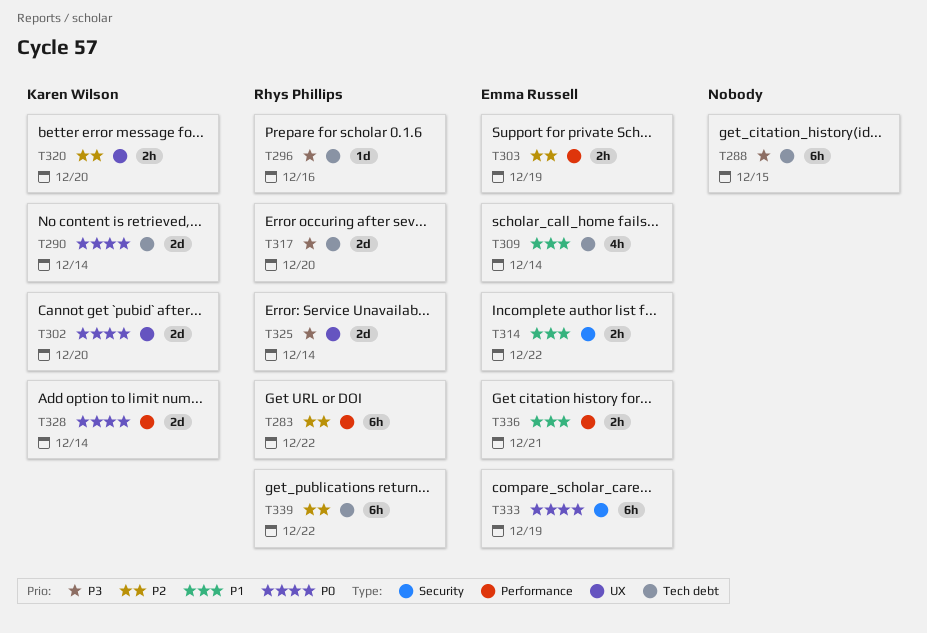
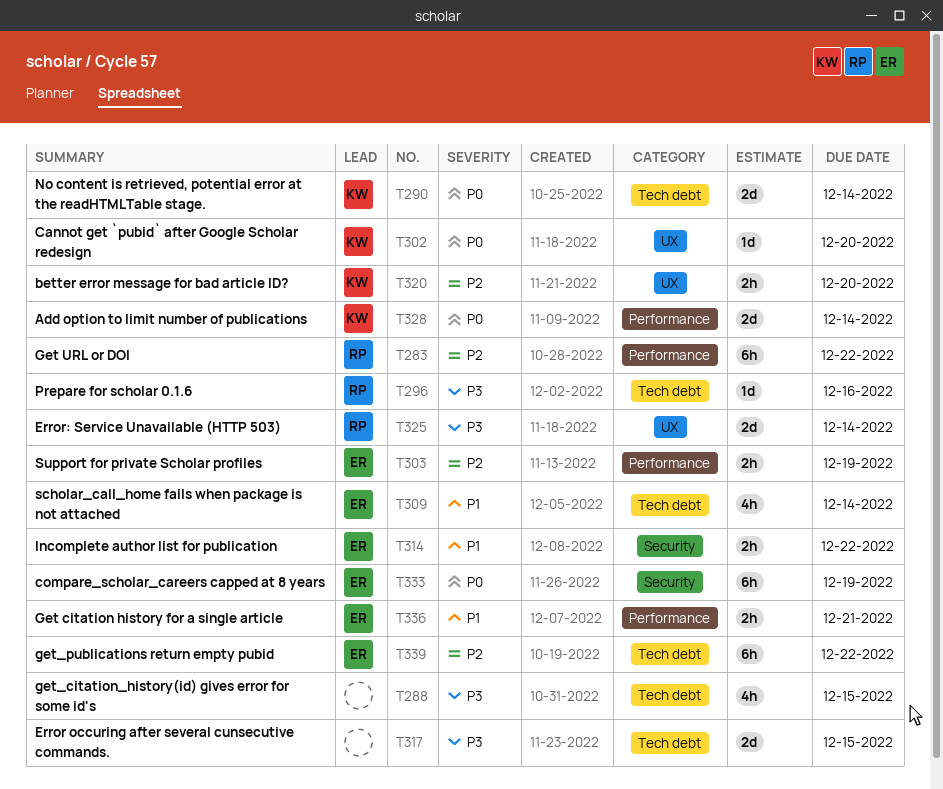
T288, estimate: 6h -> 4h
T302, estimate: 2d -> 1d
T317, owner: Rhys Phillips -> none
T317, due: Dec 20 -> Dec 15
T339, owner: Rhys Phillips -> Emma Russell

